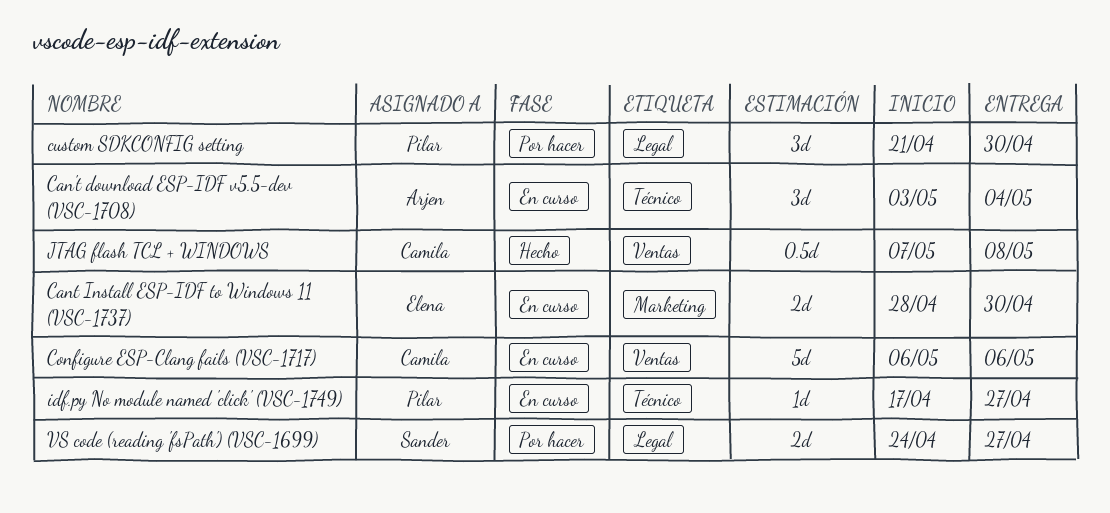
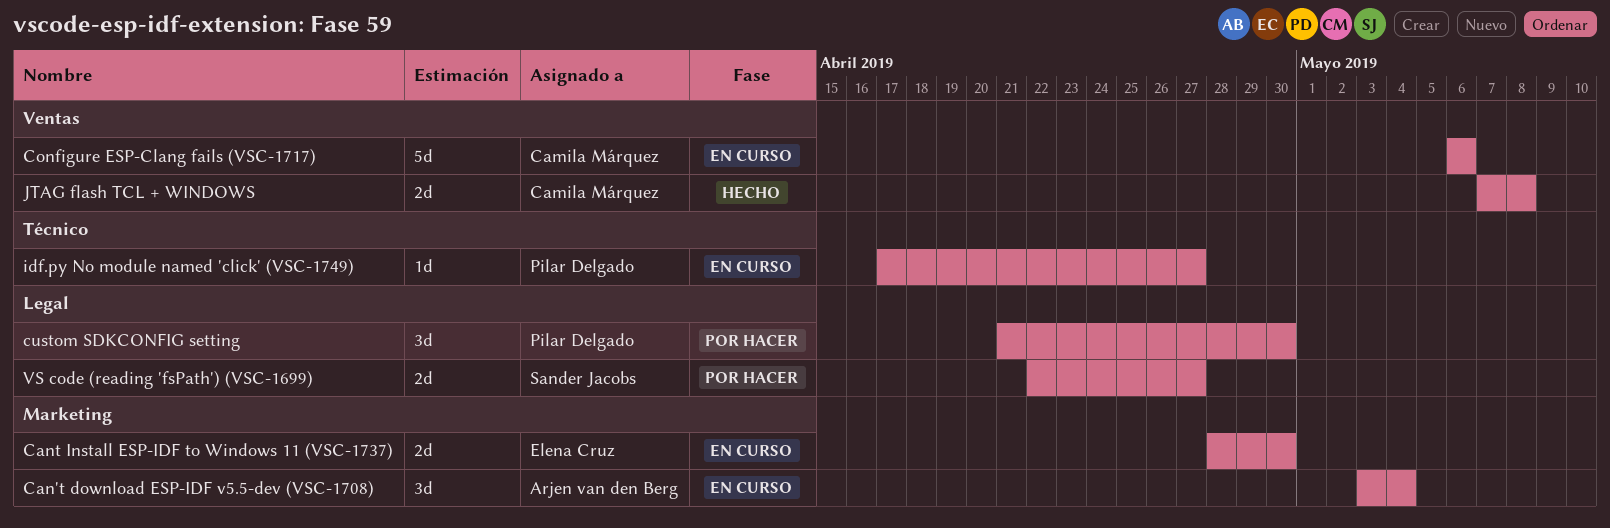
Can't download ESP-IDF v5.5-dev (VSC-1708), label: Técnico -> Marketing
JTAG flash TCL + WINDOWS, estimate: 0.5d -> 2d
VS code (reading 'fsPath') (VSC-1699), start: Apr 24 -> Apr 22

